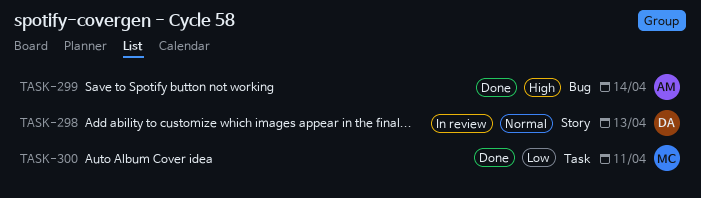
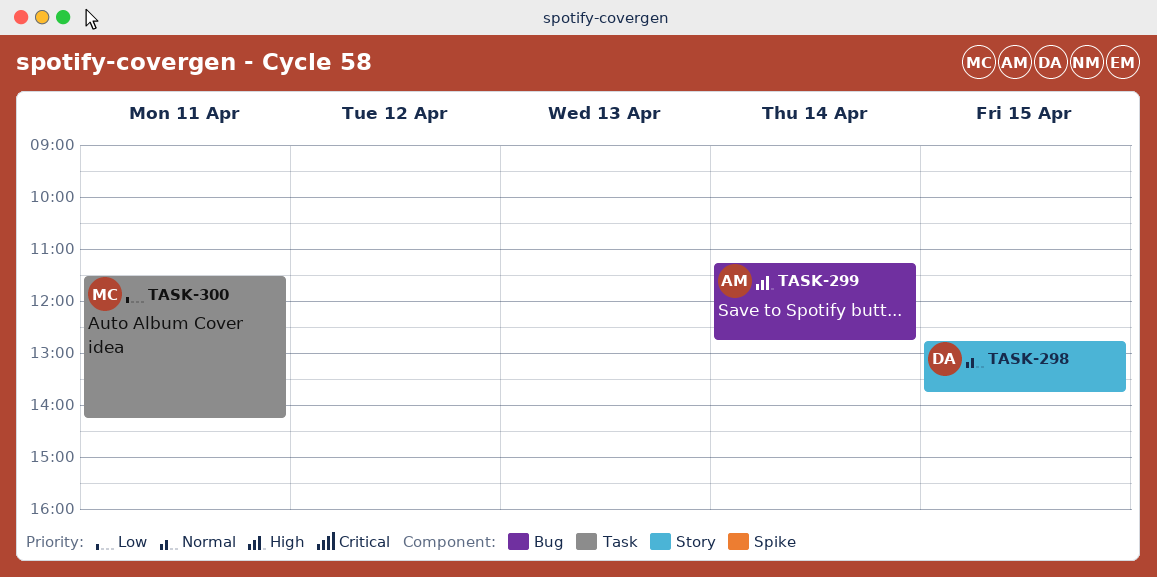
TASK-298, day: Apr 13 -> Apr 15

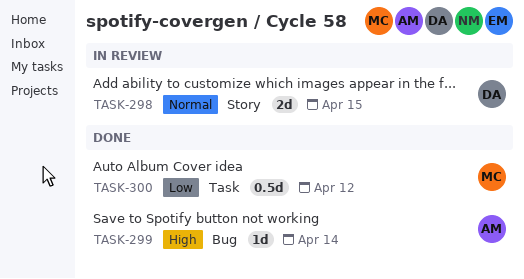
TASK-300, day: Apr 11 -> Apr 12

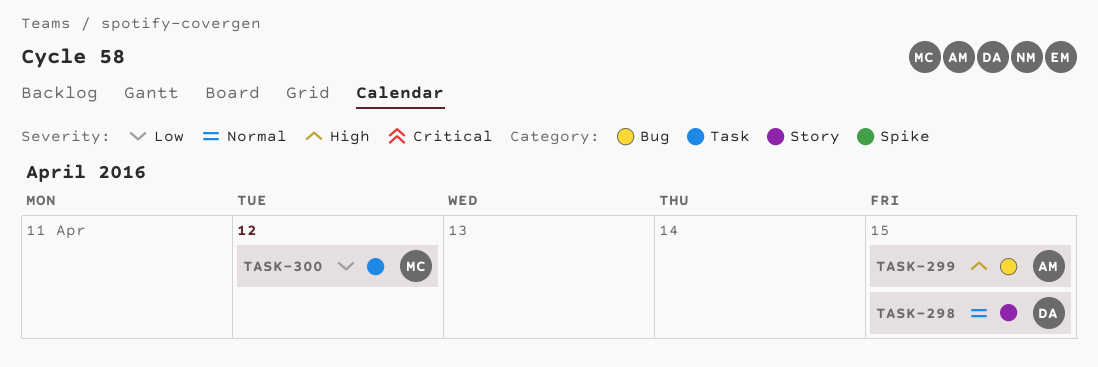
TASK-299, day: Apr 14 -> Apr 15

